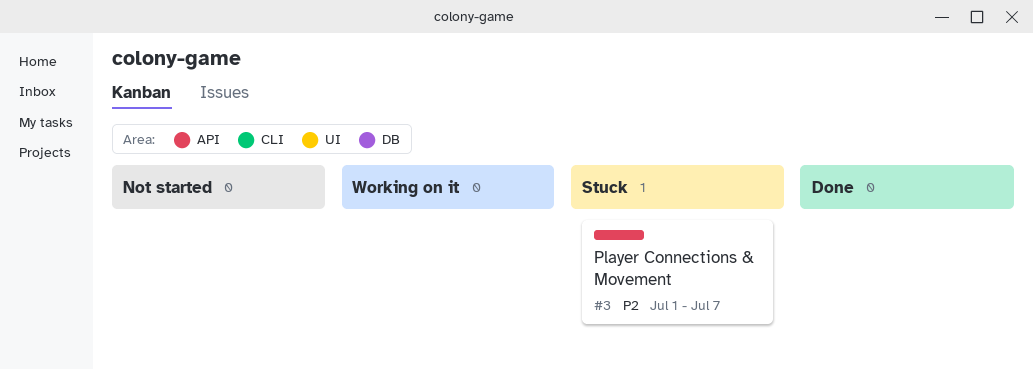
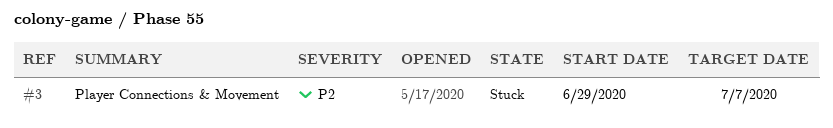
#3, start: Jul 1 -> Jun 29

